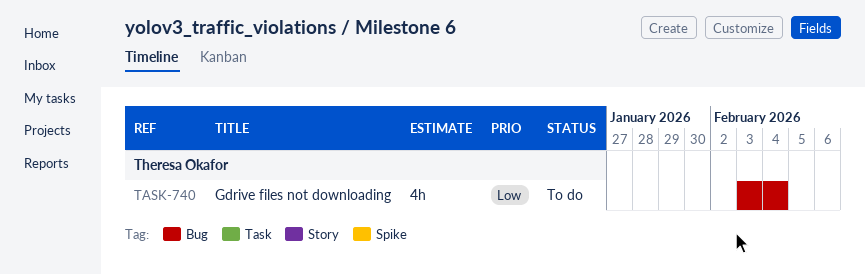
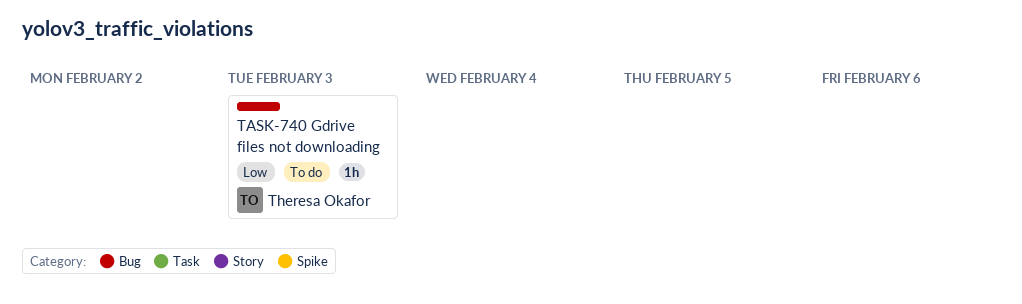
TASK-740, estimate: 4h -> 1h
TASK-740, due: Feb 4 -> Feb 3

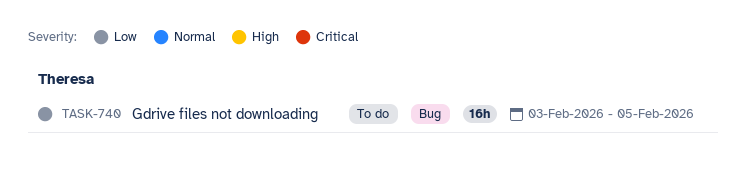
TASK-740, estimate: 1h -> 16h
TASK-740, due: Feb 3 -> Feb 5

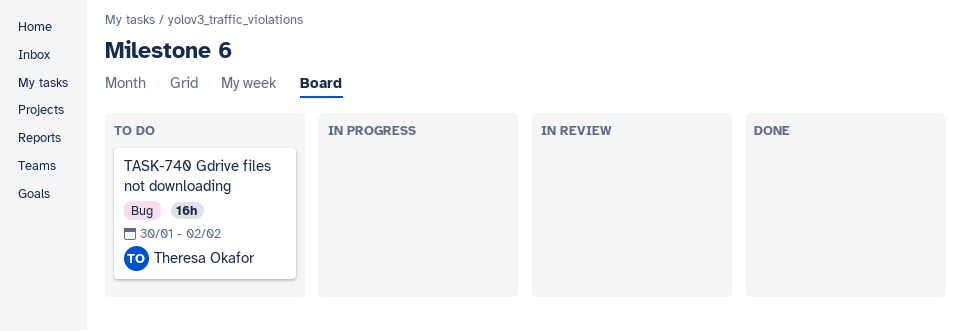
TASK-740, start: Feb 3 -> Jan 30
TASK-740, due: Feb 5 -> Feb 2

